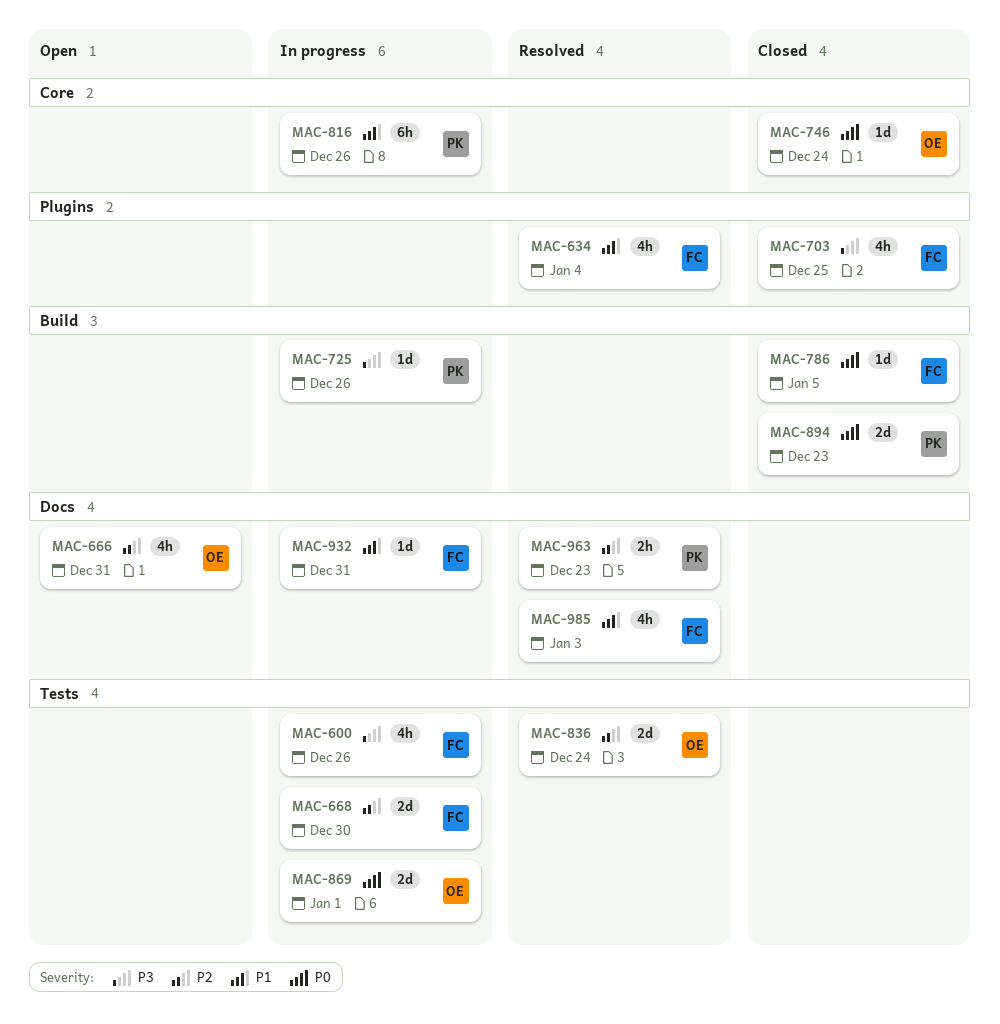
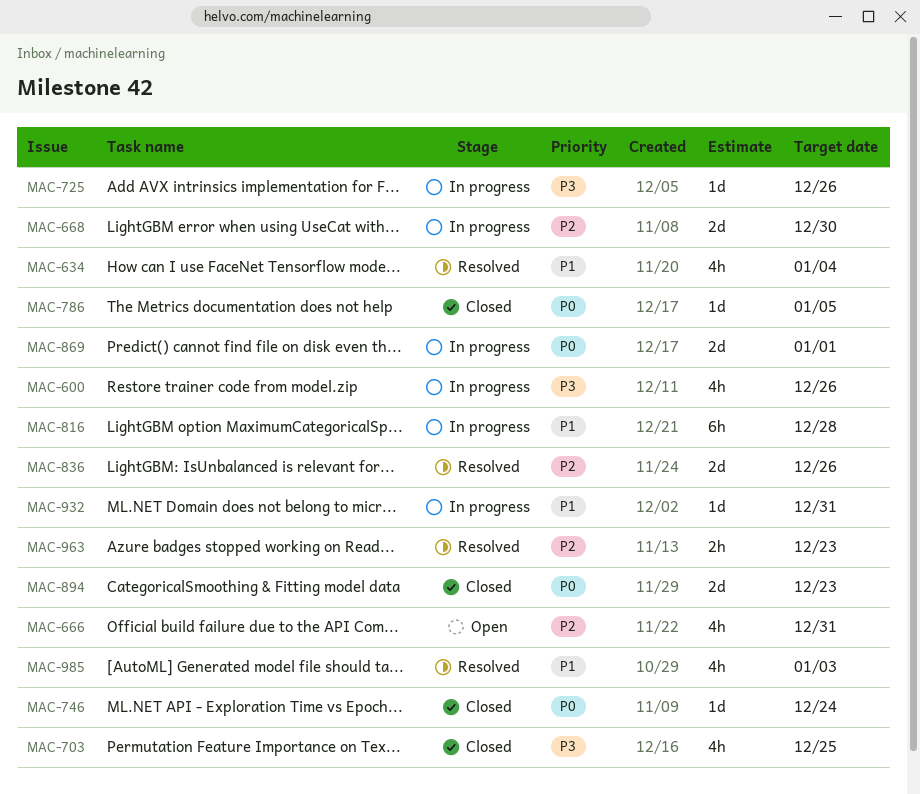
MAC-816, due: Dec 26 -> Dec 28
MAC-836, due: Dec 24 -> Dec 26

